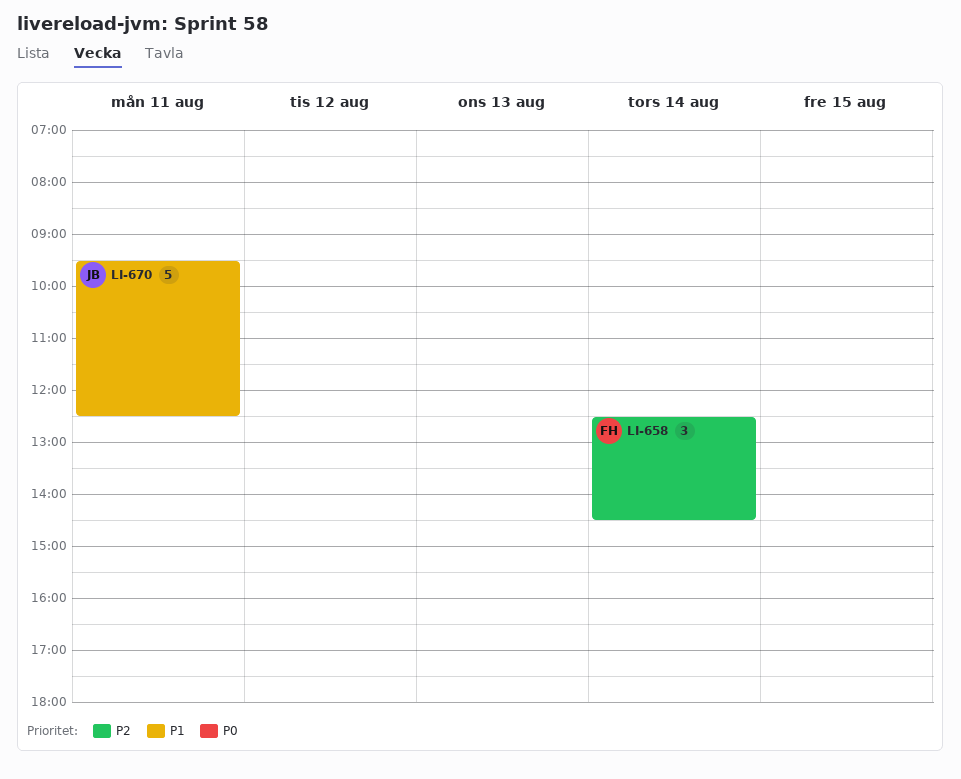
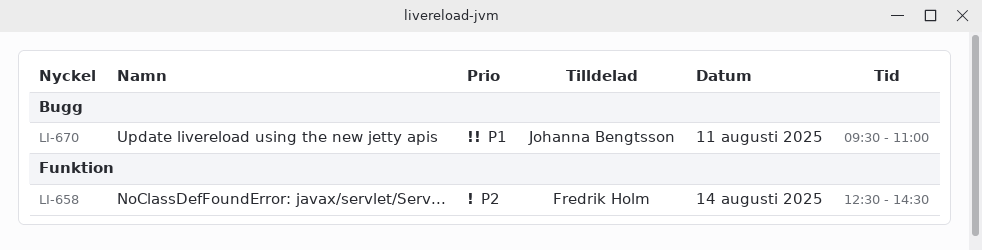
LI-670, ends: 12:30 -> 11:00

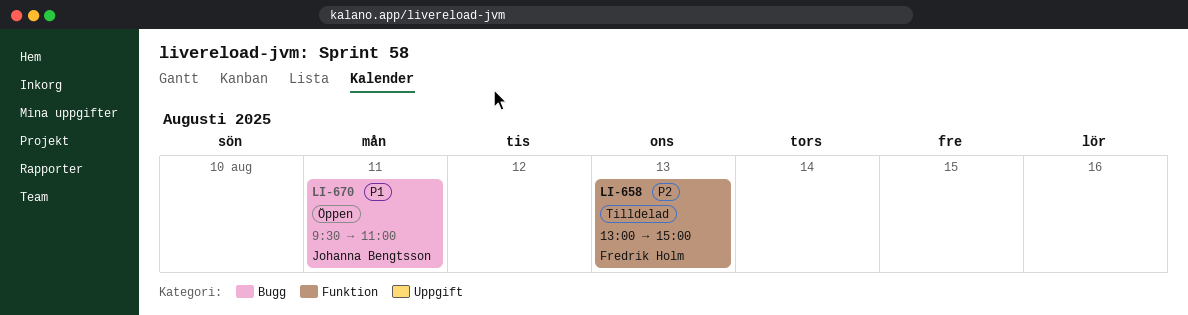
LI-658, day: Aug 14 -> Aug 13
LI-658, begins: 12:30 -> 13:00
LI-658, ends: 14:30 -> 15:00

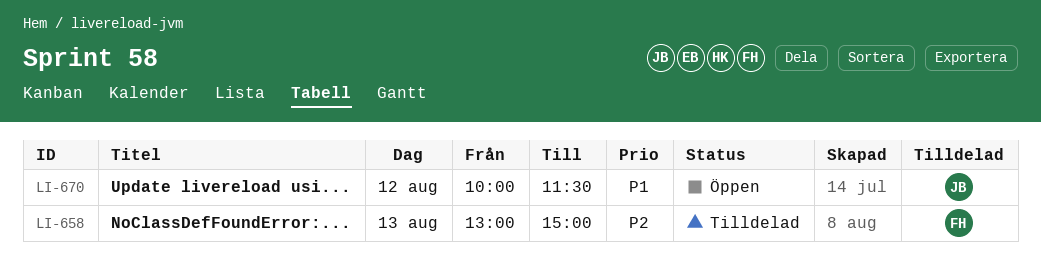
LI-670, day: Aug 11 -> Aug 12
LI-670, begins: 09:30 -> 10:00
LI-670, ends: 11:00 -> 11:30

